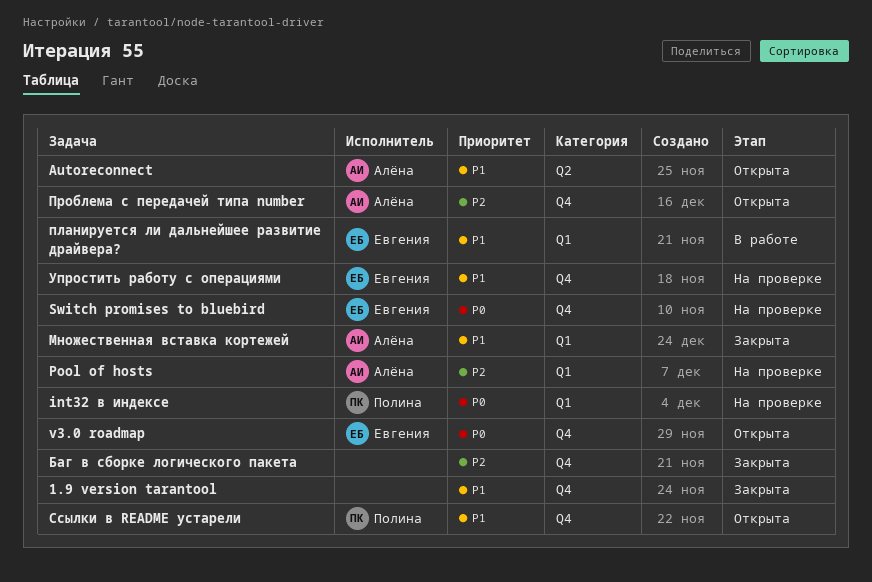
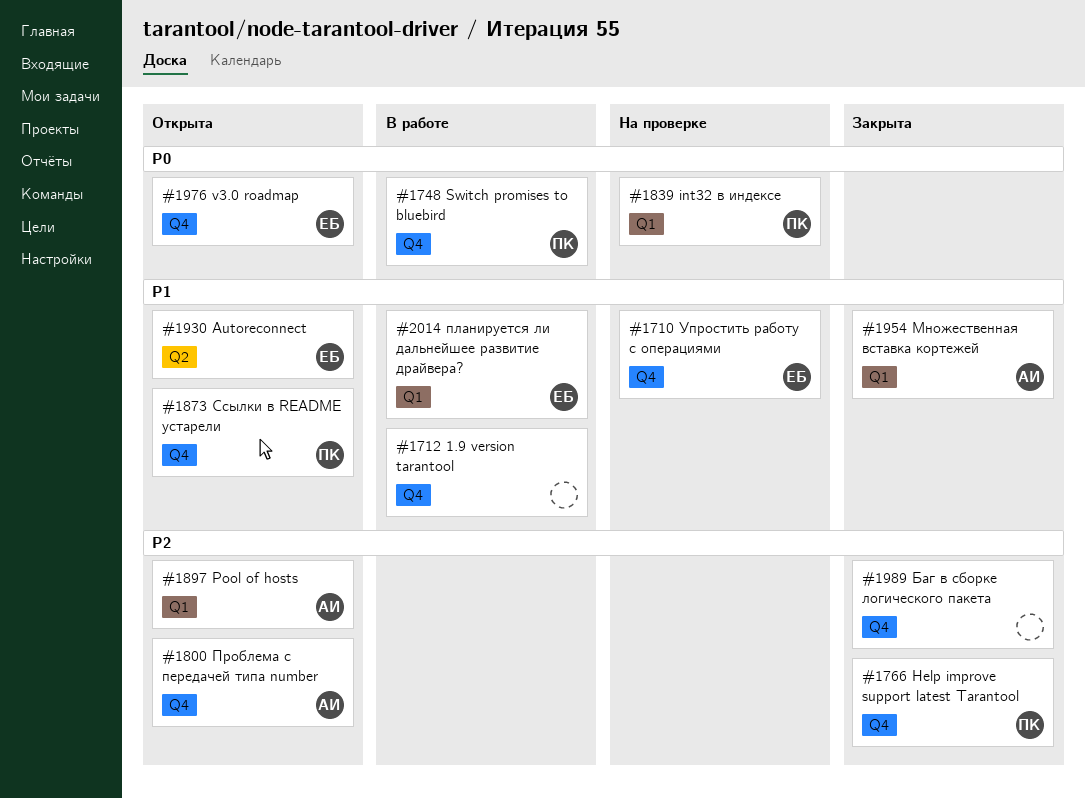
1.9 version tarantool, status: Закрыта -> В работе
Autoreconnect, owner: Алёна -> Евгения
Help improve support latest Tarantool: none -> present
Pool of hosts, status: На проверке -> Открыта
Switch promises to bluebird, status: На проверке -> В работе
Switch promises to bluebird, owner: Евгения -> Полина

